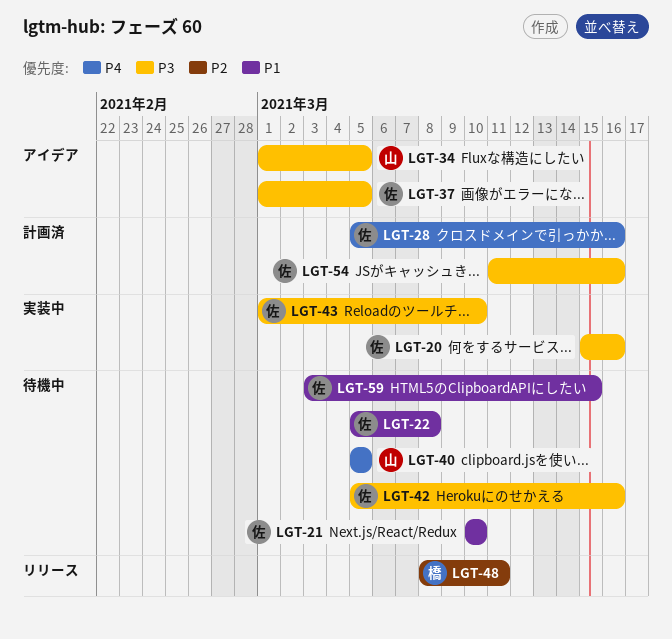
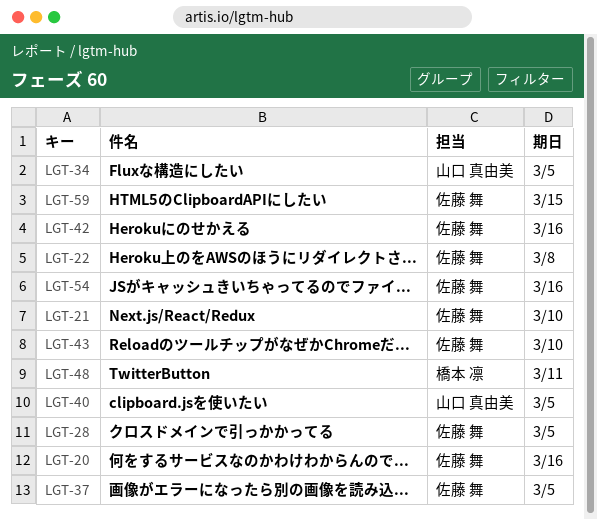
LGT-28, due: Mar 16 -> Mar 5

